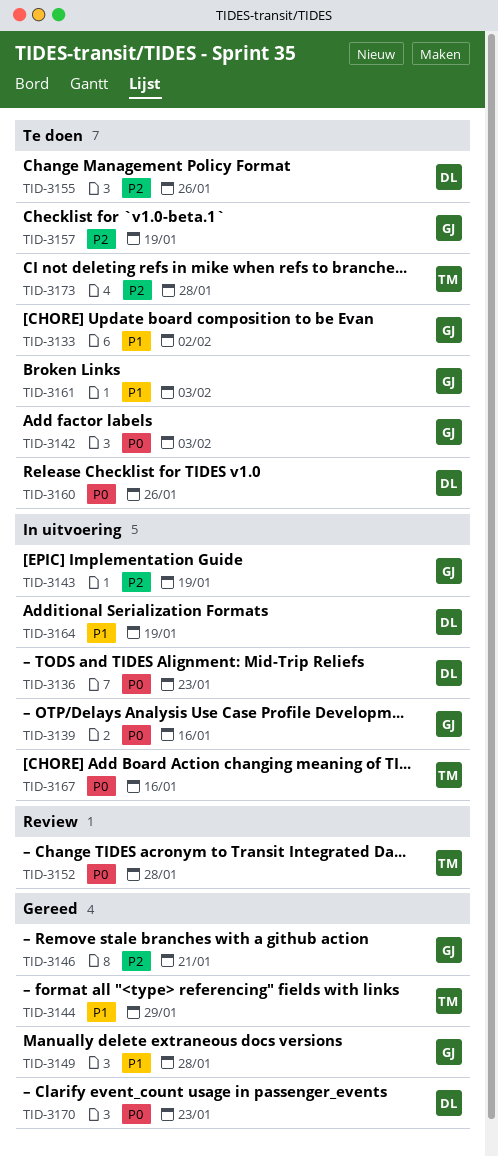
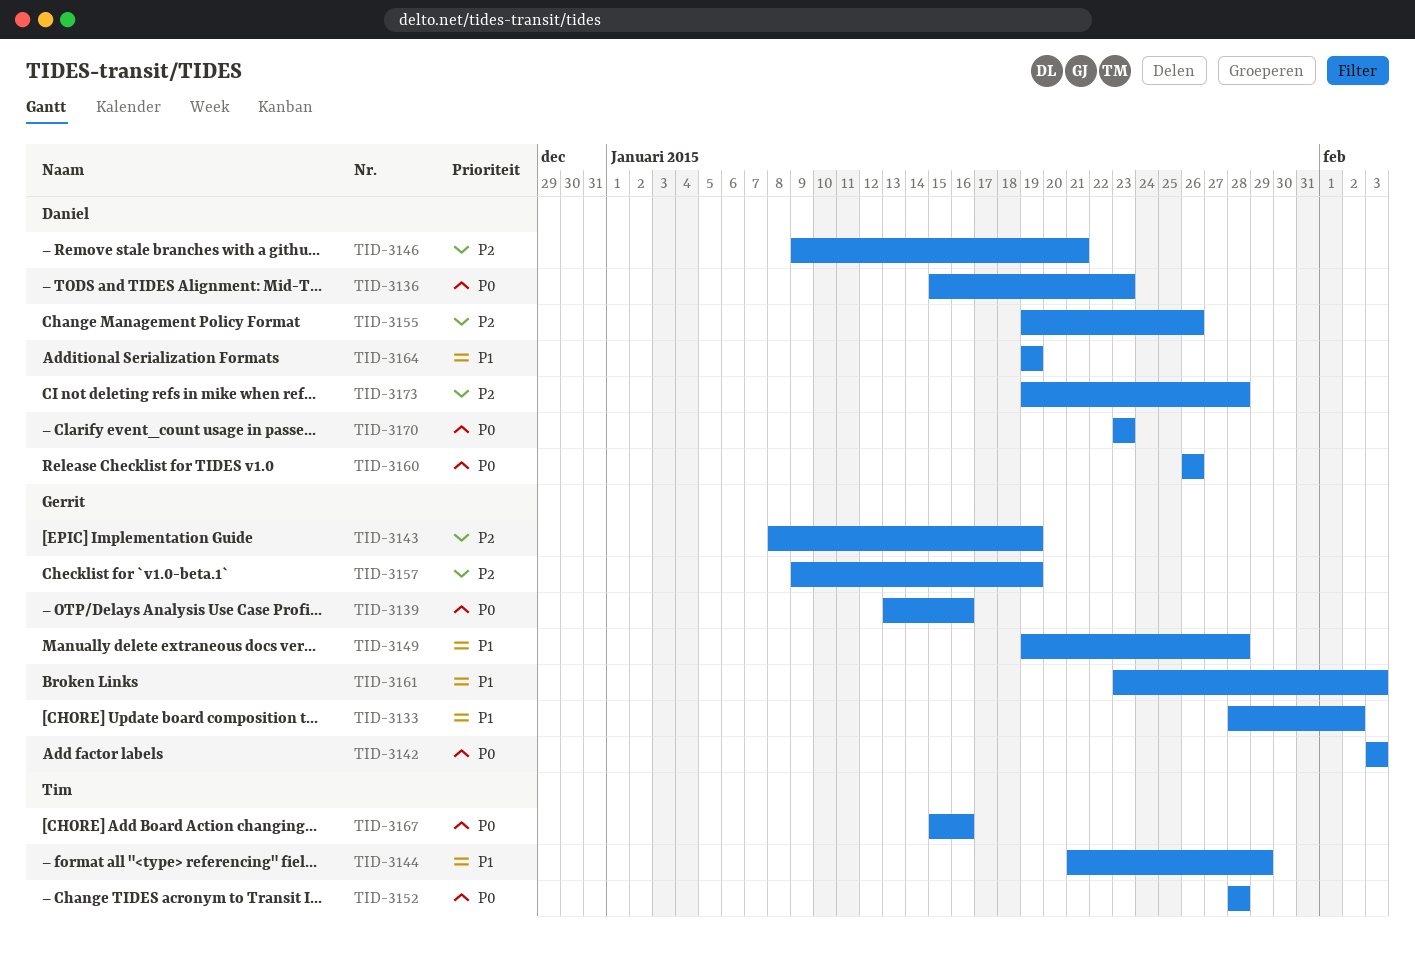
TID-3146, owner: Gerrit -> Daniel
TID-3173, owner: Tim -> Daniel

